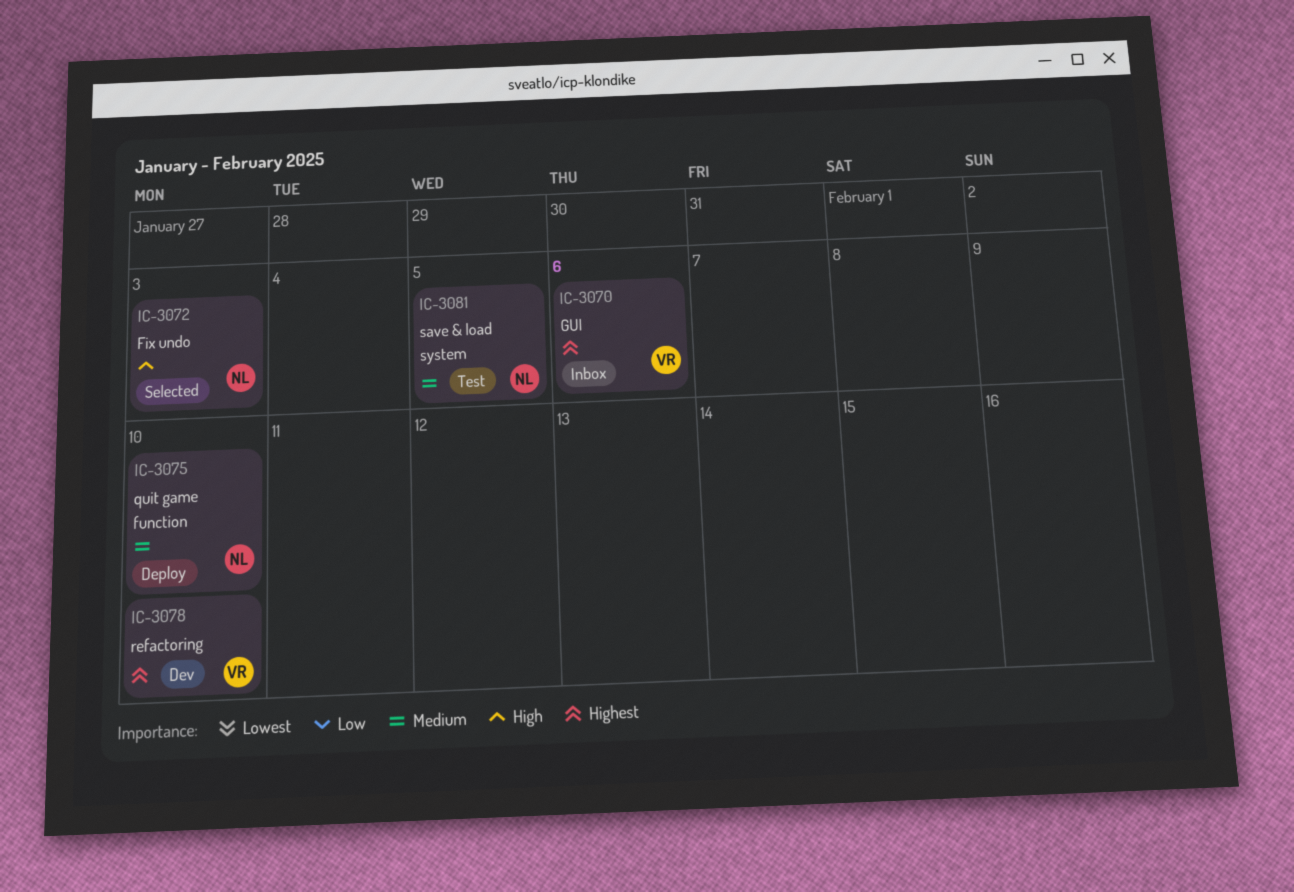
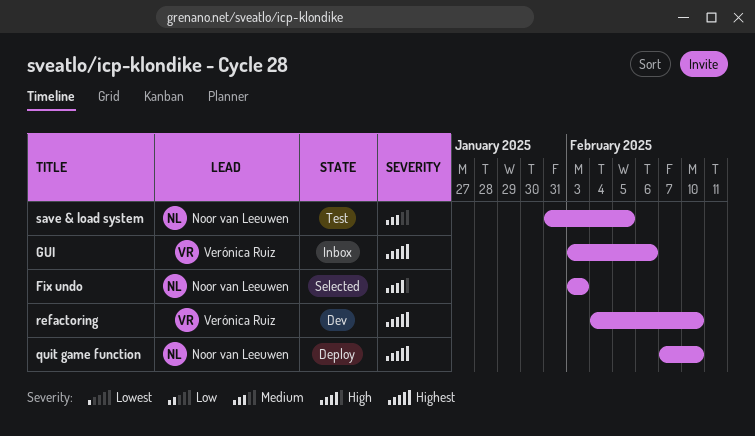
quit game function, priority: Medium -> Highest

